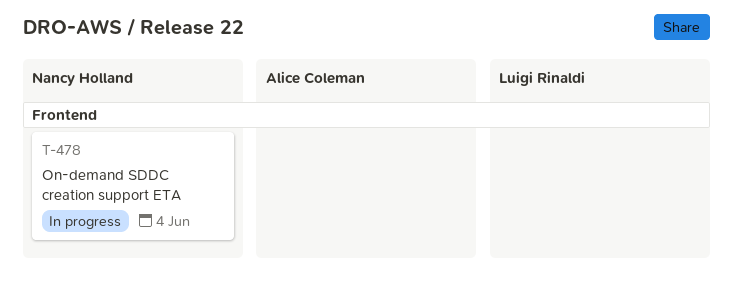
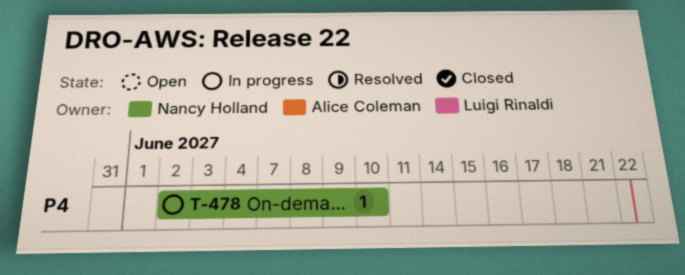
T-478, due: Jun 4 -> Jun 10

